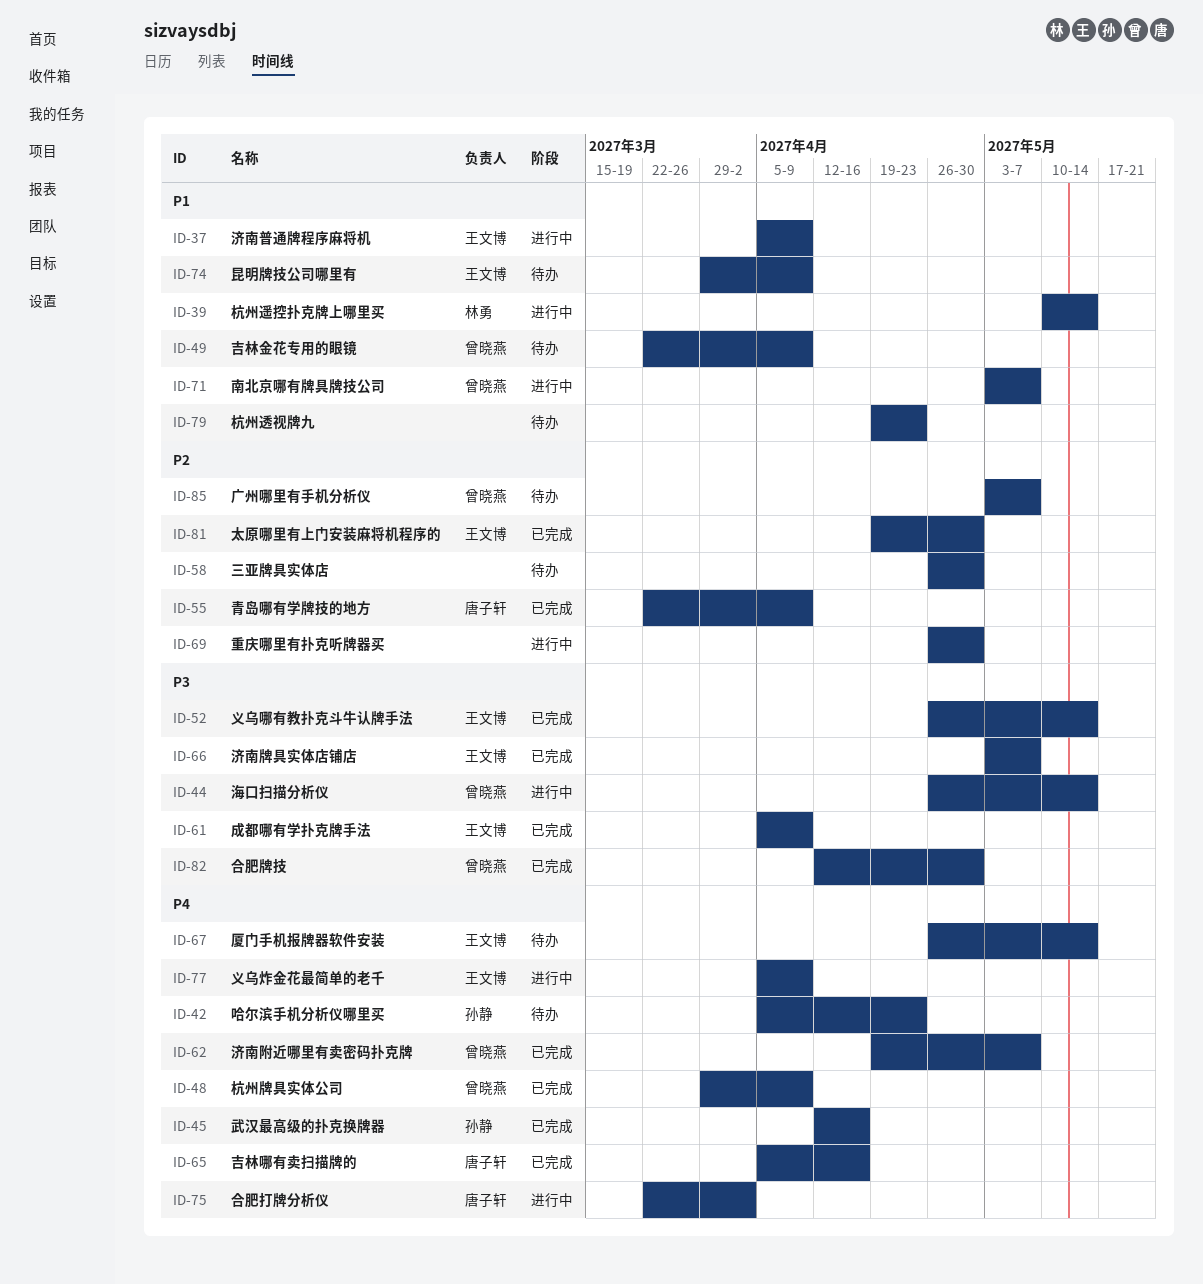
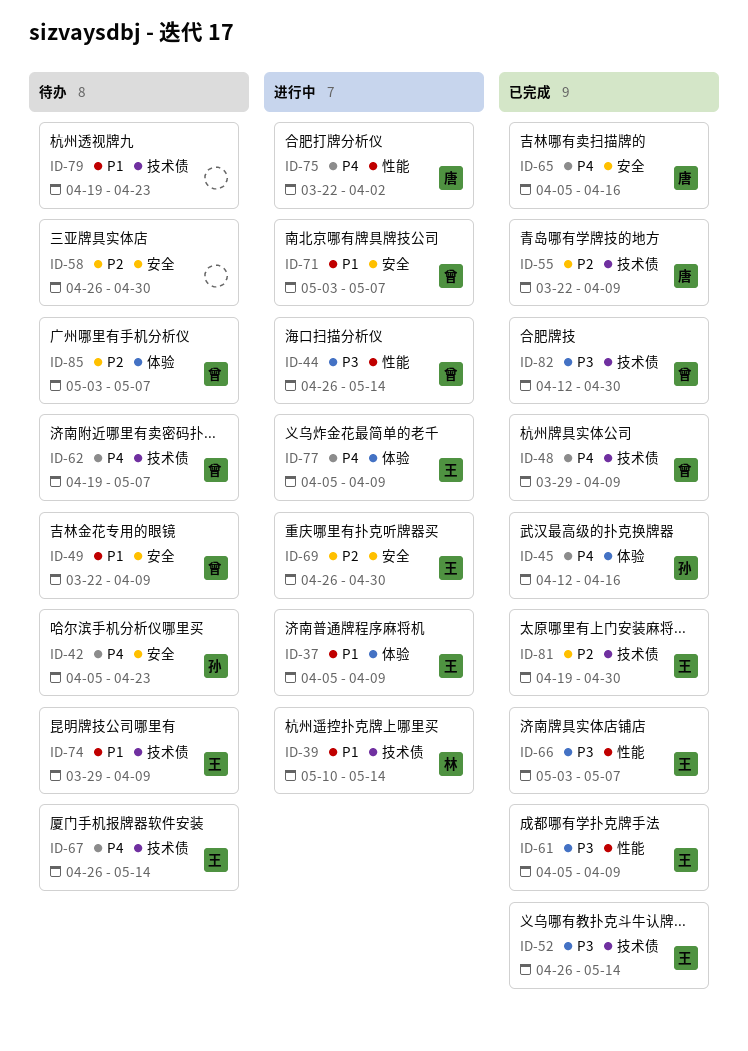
ID-62, status: 已完成 -> 待办
ID-69, owner: none -> 王文博

